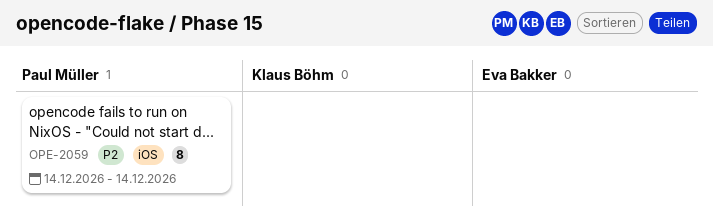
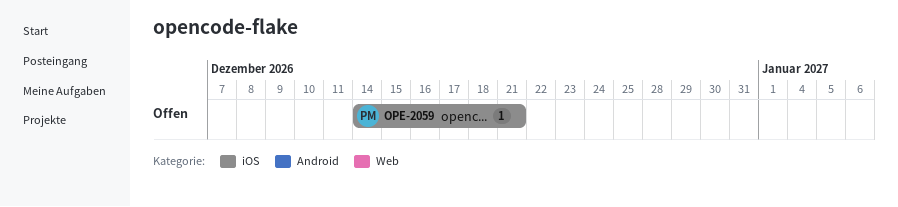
OPE-2059, estimate: 8 -> 1
OPE-2059, due: Dec 14 -> Dec 21

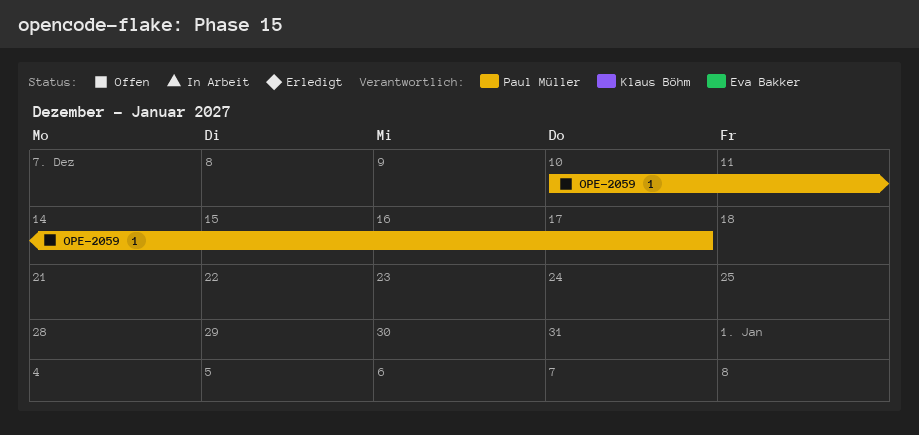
OPE-2059, start: Dec 14 -> Dec 10
OPE-2059, due: Dec 21 -> Dec 17

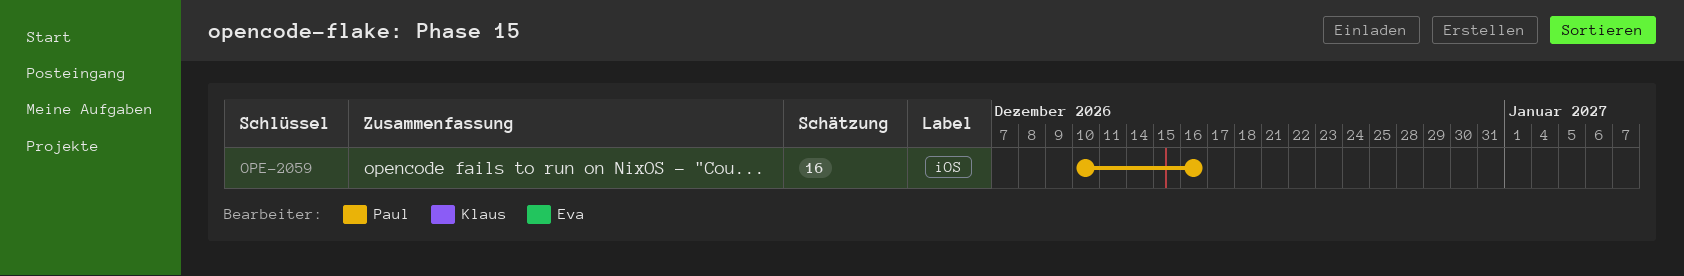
OPE-2059, estimate: 1 -> 16
OPE-2059, due: Dec 17 -> Dec 16

